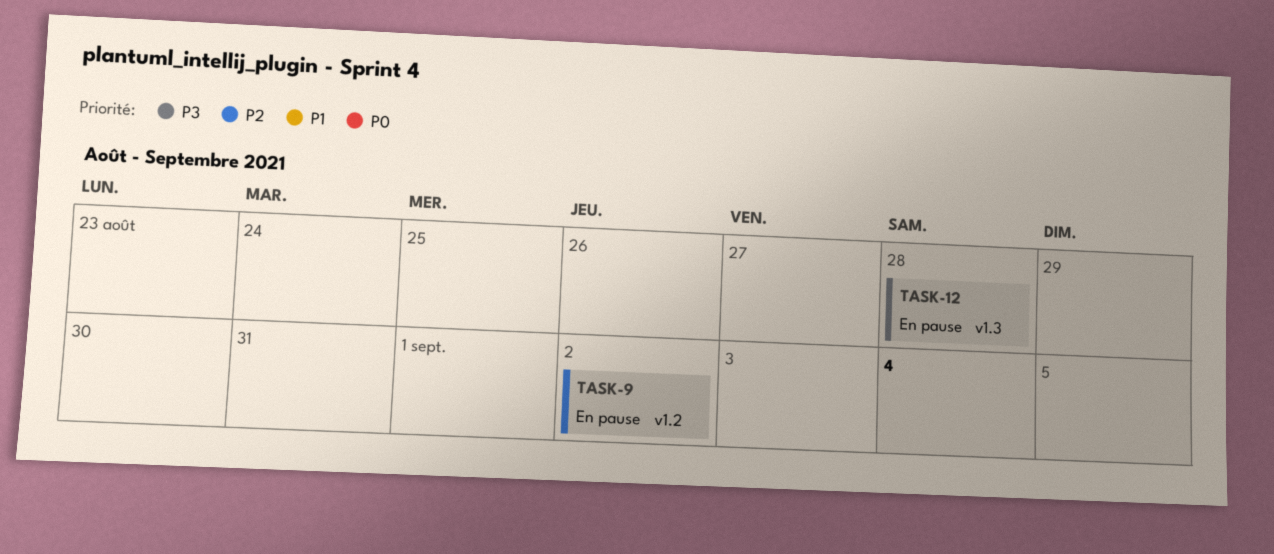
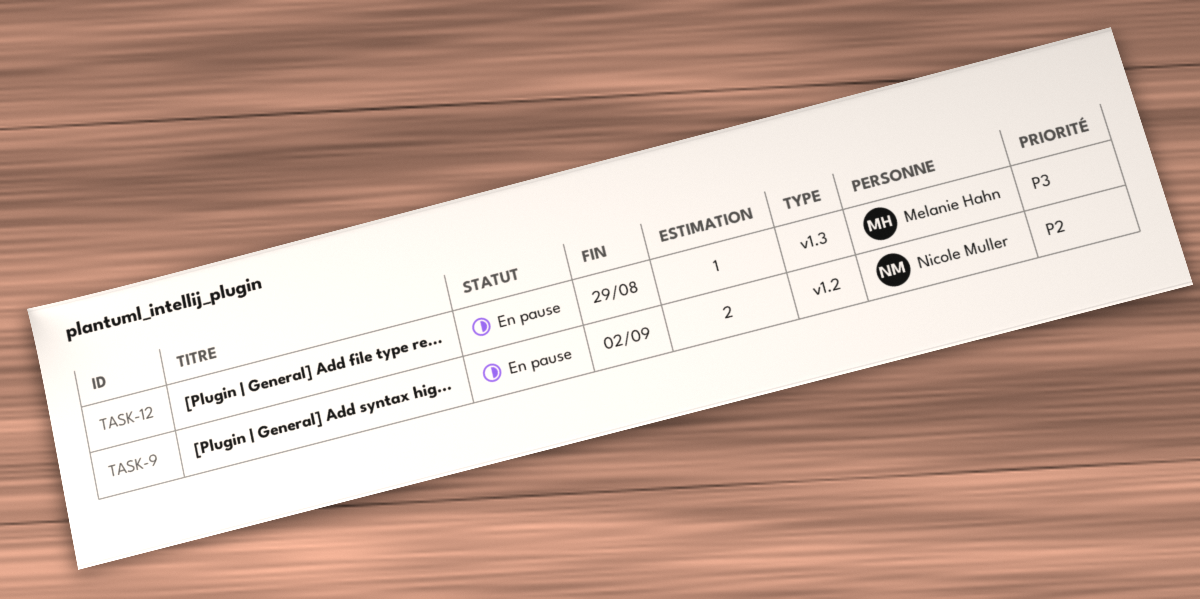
TASK-12, due: Aug 28 -> Aug 29

